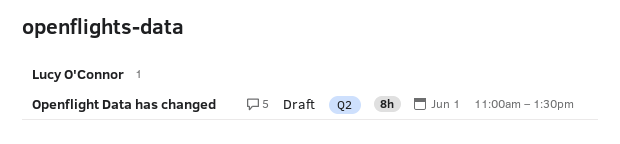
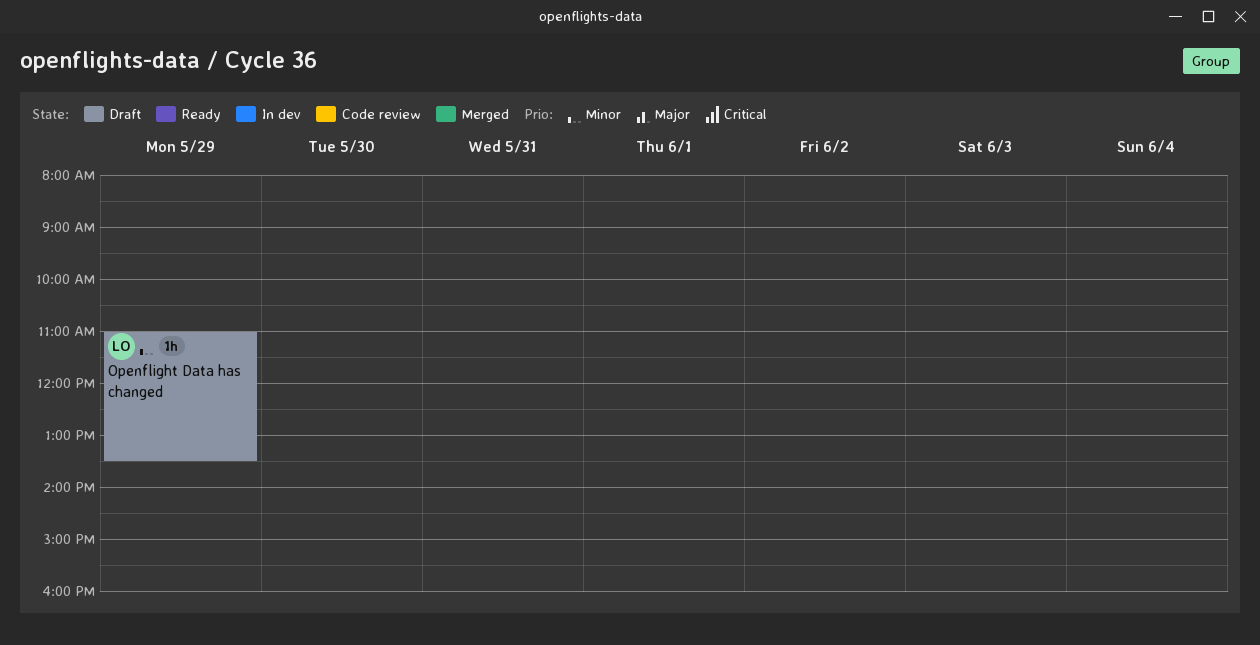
Openflight Data has changed, estimate: 8h -> 1h
Openflight Data has changed, day: Jun 1 -> May 29

